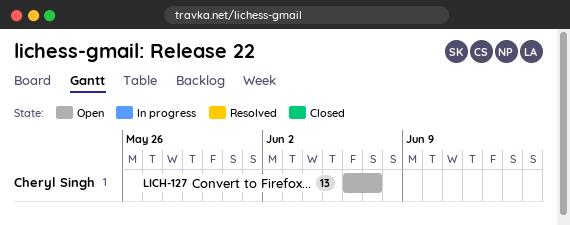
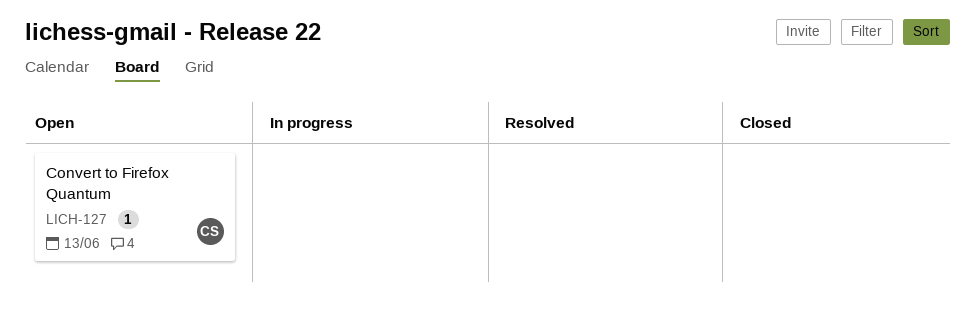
LICH-127, estimate: 13 -> 1
LICH-127, due: Jun 7 -> Jun 13

